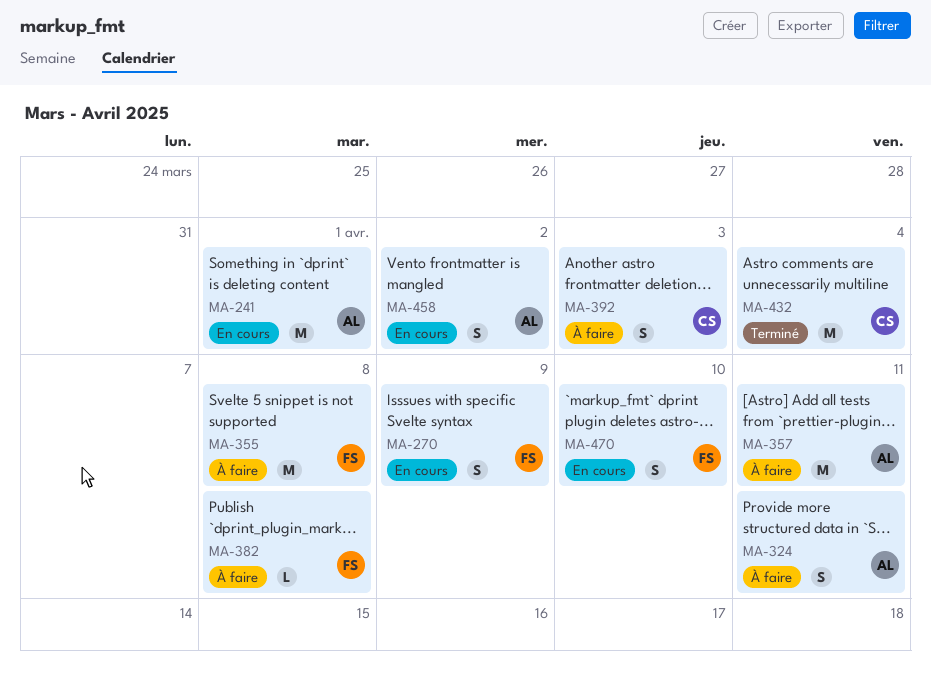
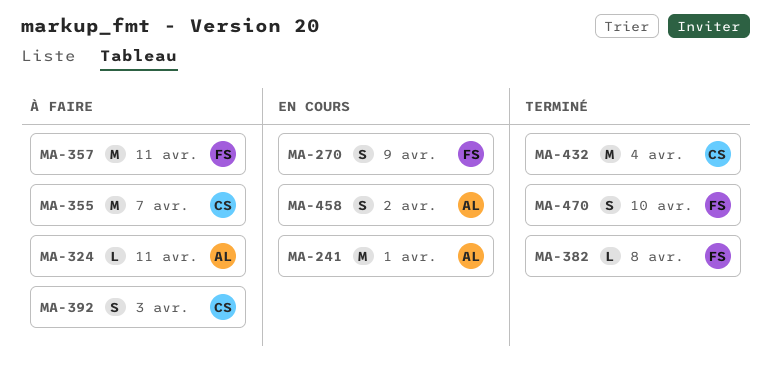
MA-324, estimate: S -> L
MA-355, owner: FS -> CS
MA-355, due: Apr 8 -> Apr 7
MA-357, owner: AL -> FS
MA-382, status: À faire -> Terminé
MA-470, status: En cours -> Terminé

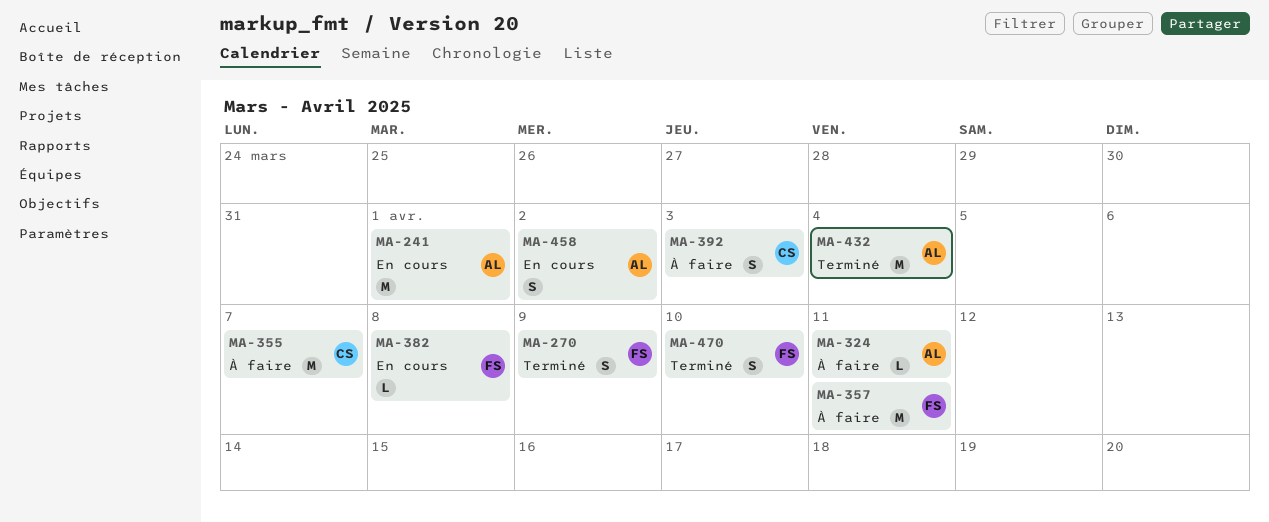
MA-270, status: En cours -> Terminé
MA-382, status: Terminé -> En cours
MA-432, owner: CS -> AL

